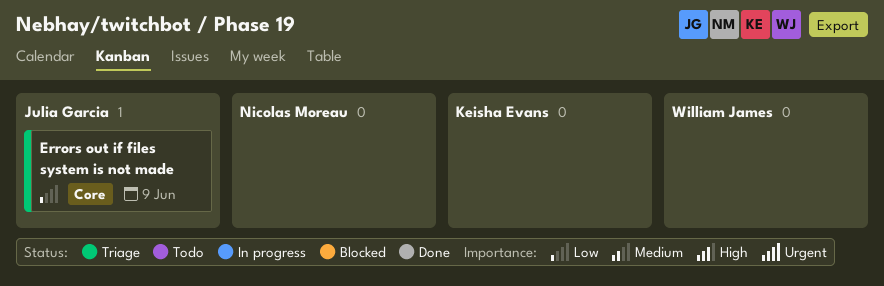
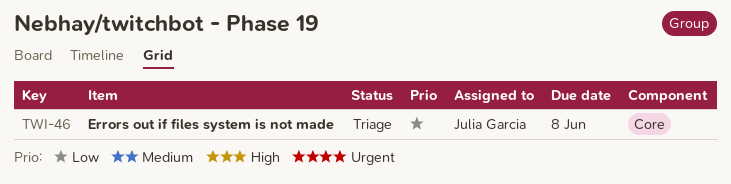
Errors out if files system is not made, due: Jun 9 -> Jun 8

